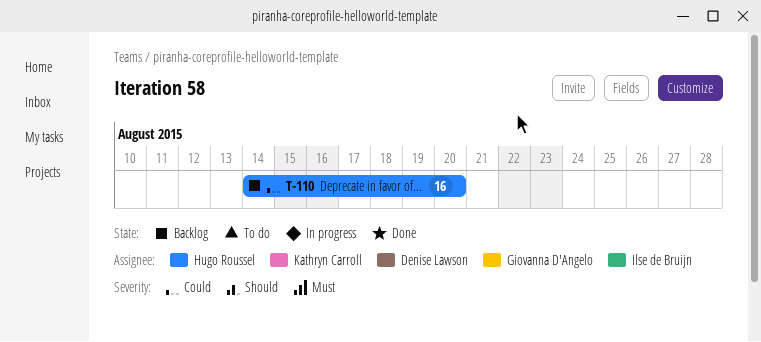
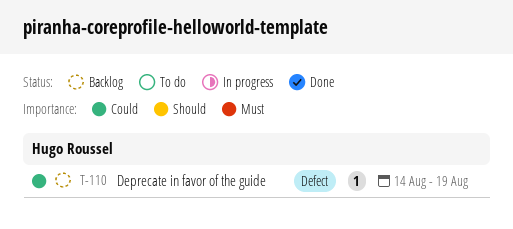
T-110, estimate: 16 -> 1
T-110, due: Aug 20 -> Aug 19

